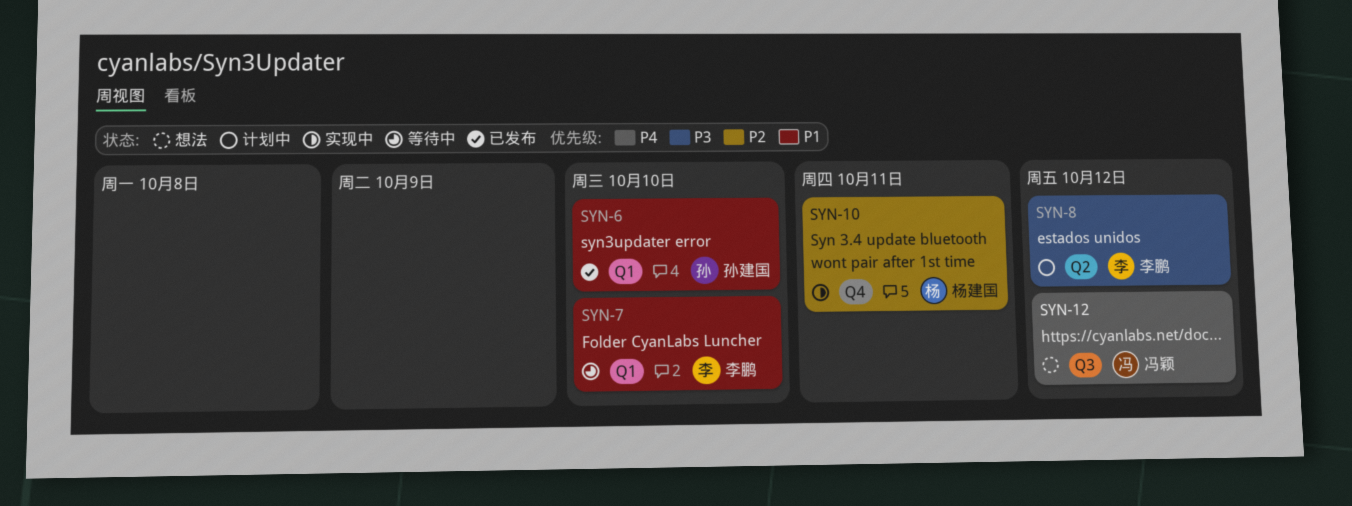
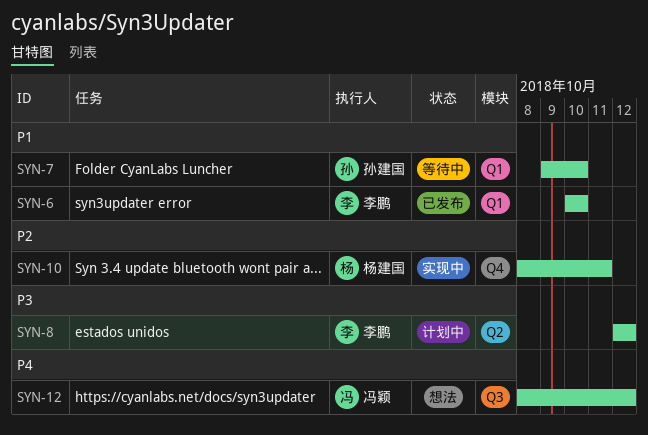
SYN-6, owner: 孙建国 -> 李鹏
SYN-7, owner: 李鹏 -> 孙建国

